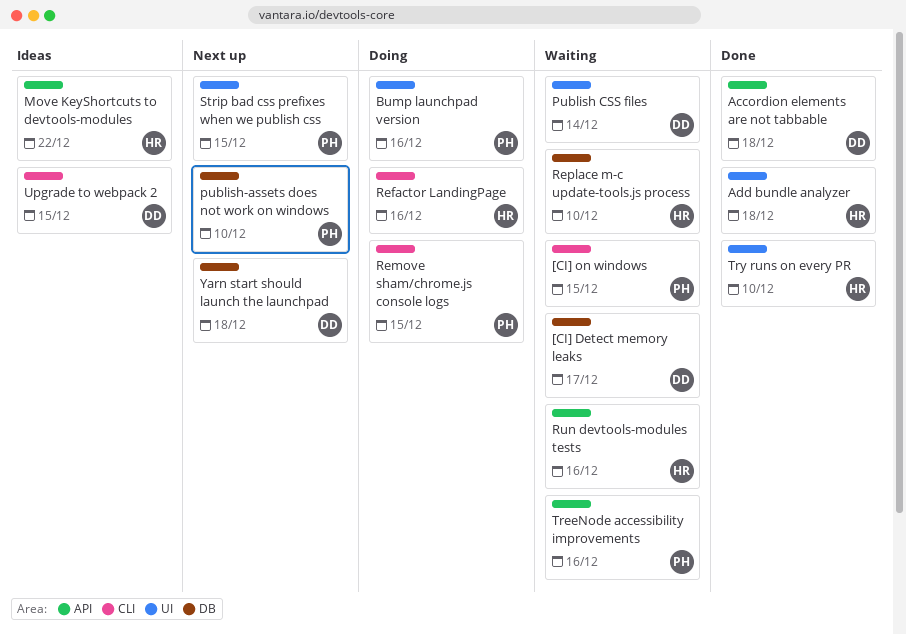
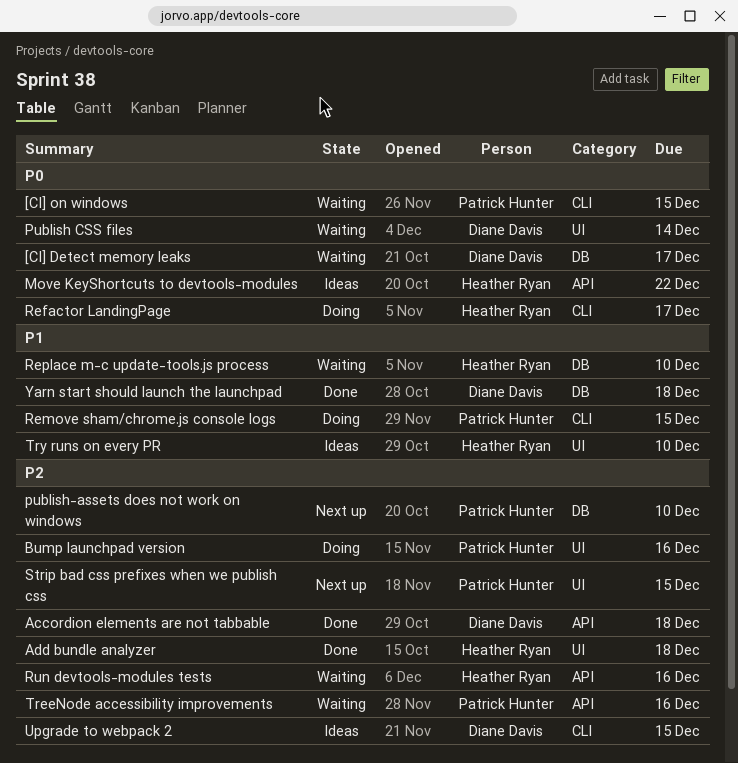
Refactor LandingPage, due: Dec 16 -> Dec 17
Try runs on every PR, status: Done -> Ideas
Yarn start should launch the launchpad, status: Next up -> Done

